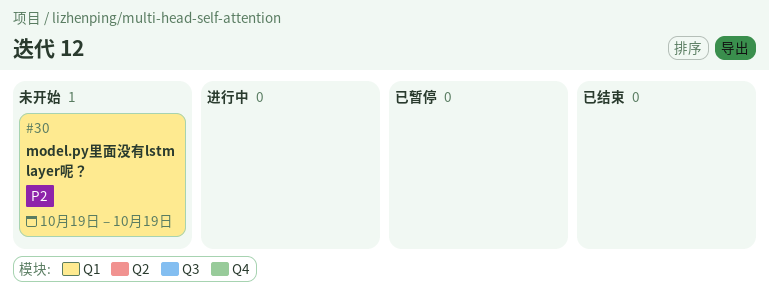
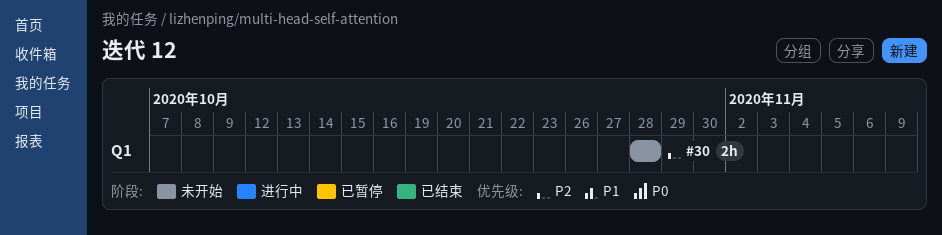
#30, start: Oct 19 -> Oct 28
#30, due: Oct 19 -> Oct 28

